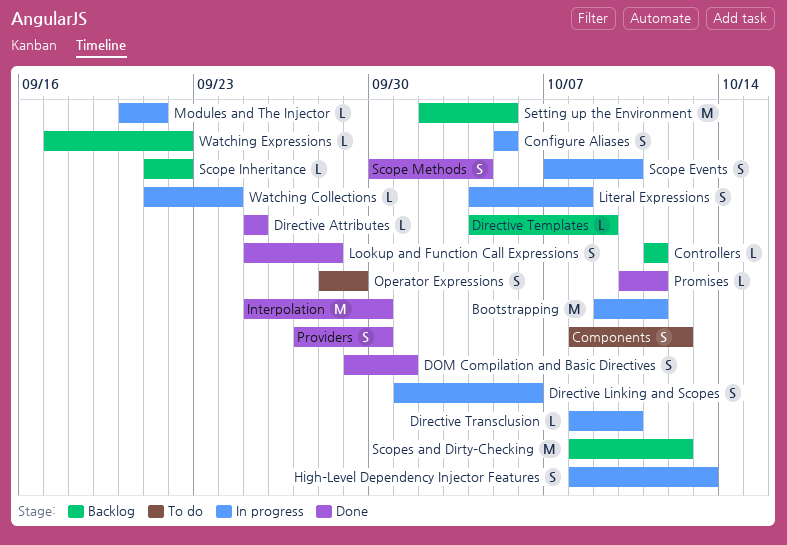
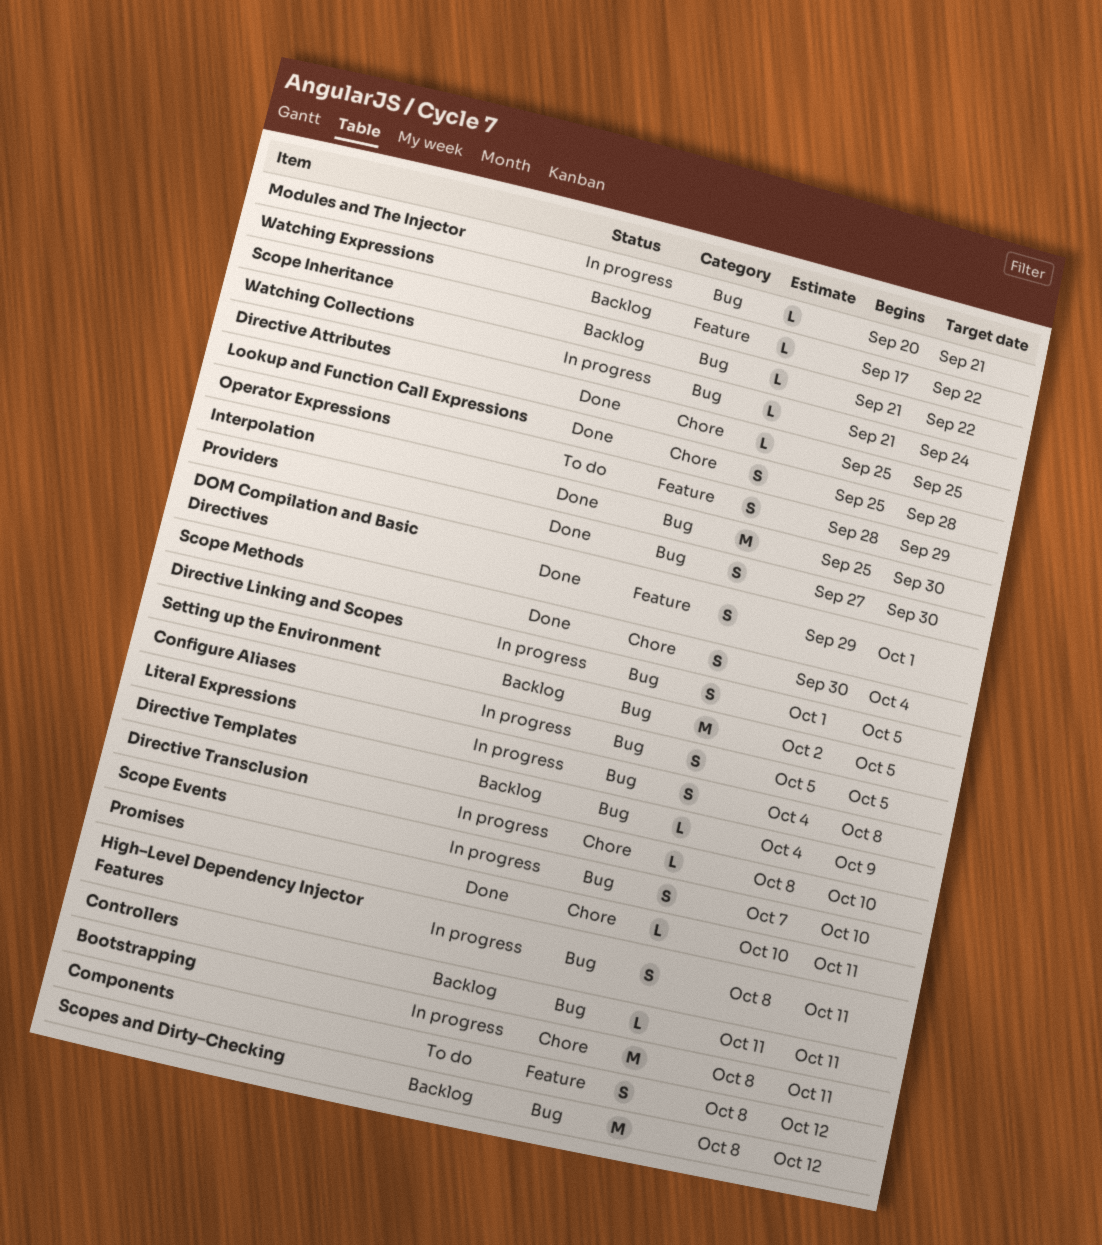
Bootstrapping, start: Oct 9 -> Oct 8
Directive Linking and Scopes, due: Oct 6 -> Oct 5
High–Level Dependency Injector Features, due: Oct 13 -> Oct 11

